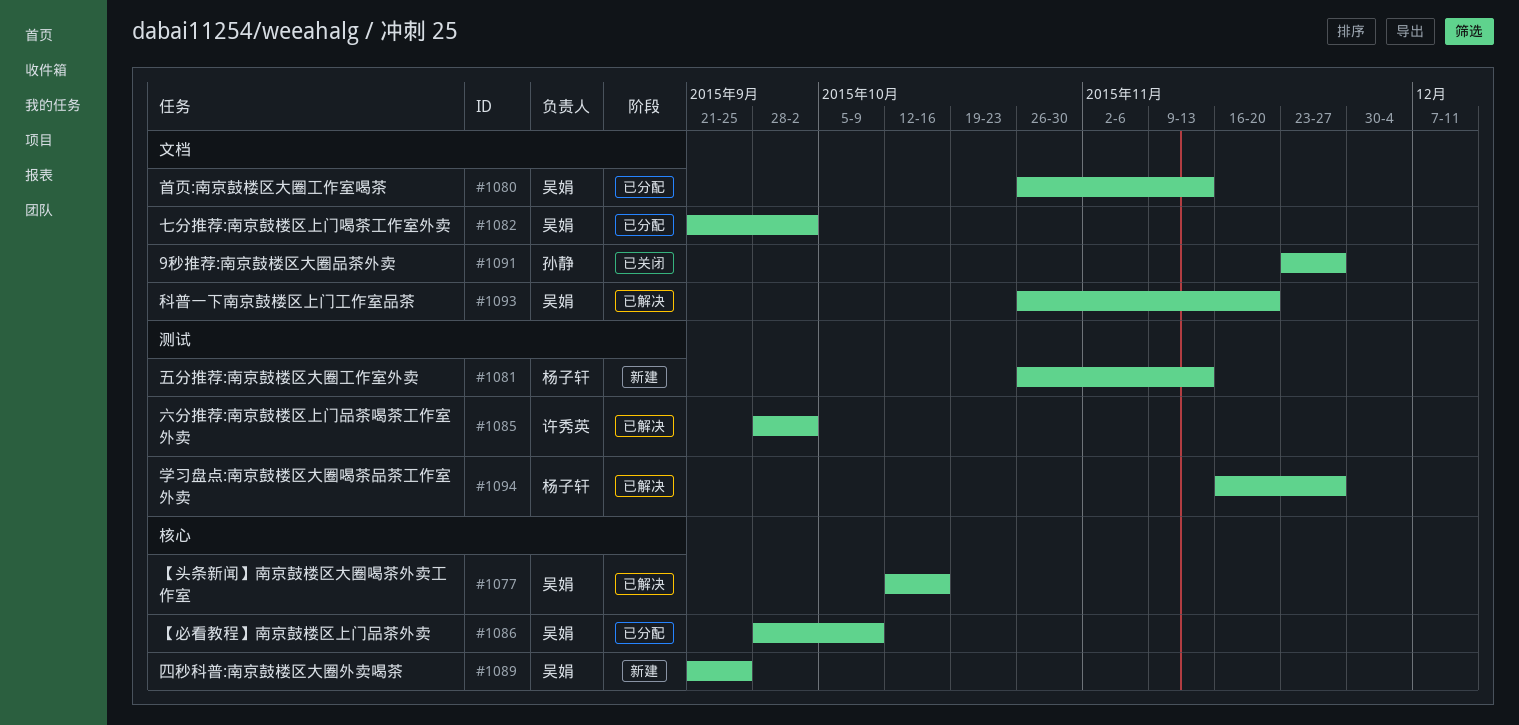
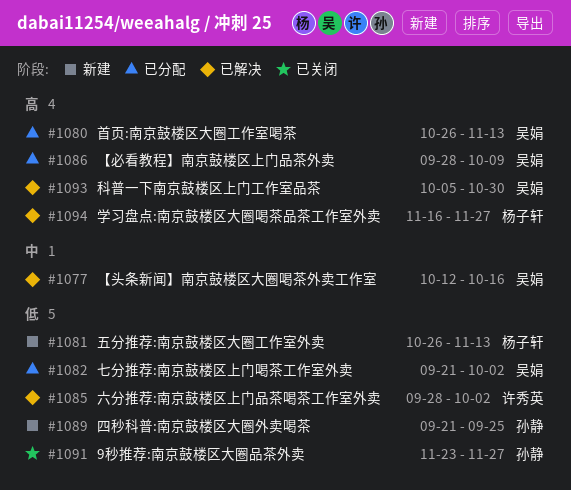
#1089, owner: 吴娟 -> 孙静
#1093, start: Oct 26 -> Oct 5
#1093, due: Nov 20 -> Oct 30

